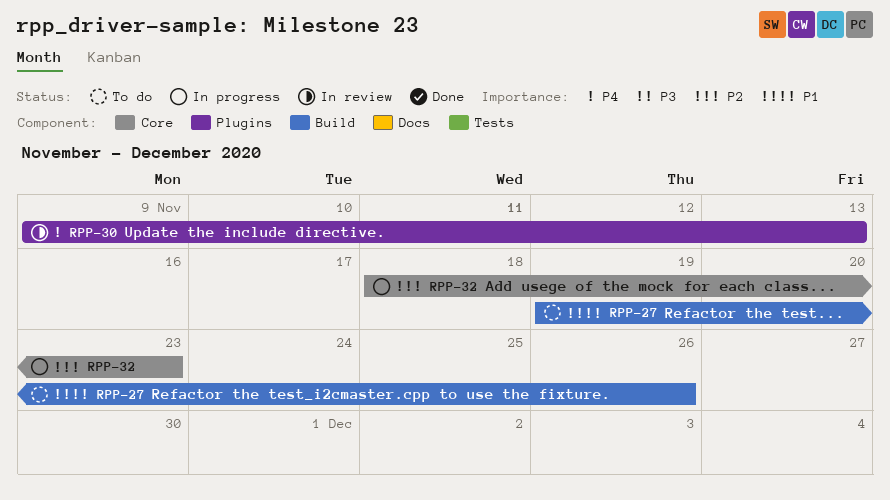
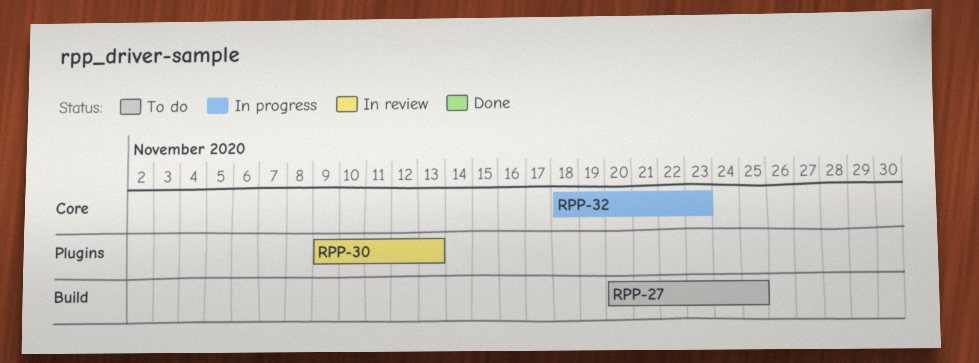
RPP-27, start: Nov 19 -> Nov 20
RPP-27, due: Nov 26 -> Nov 25

